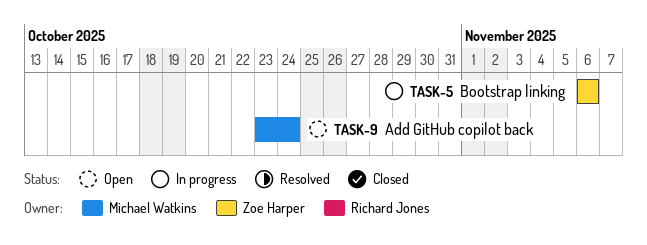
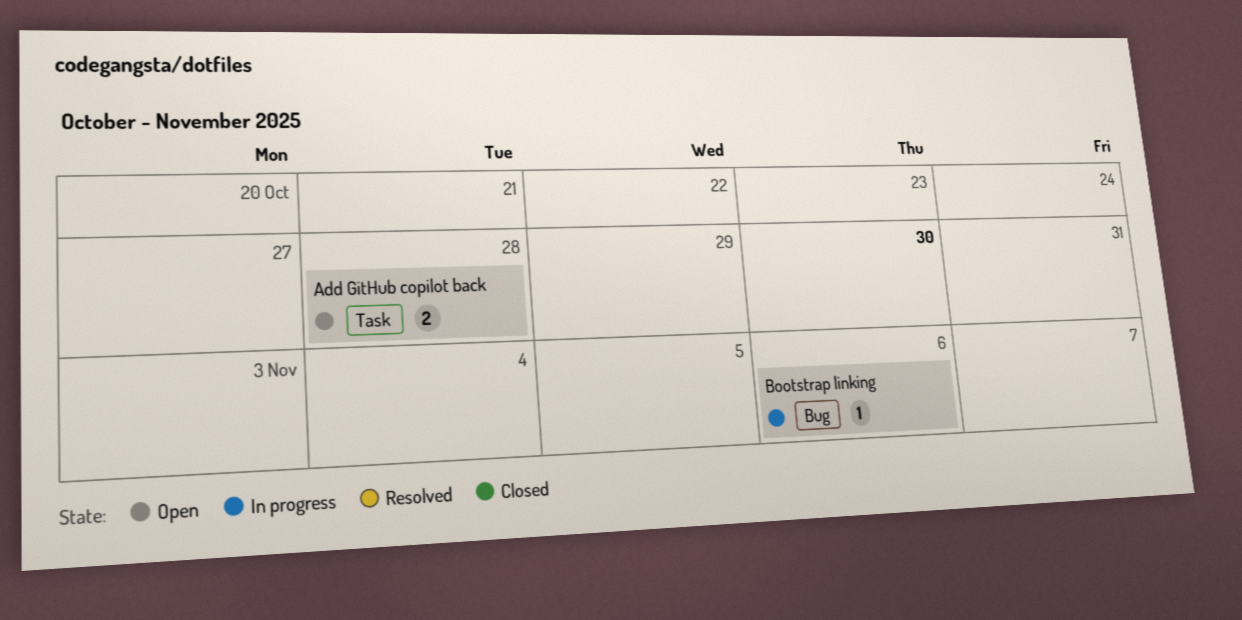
Add GitHub copilot back, due: Oct 24 -> Oct 28

